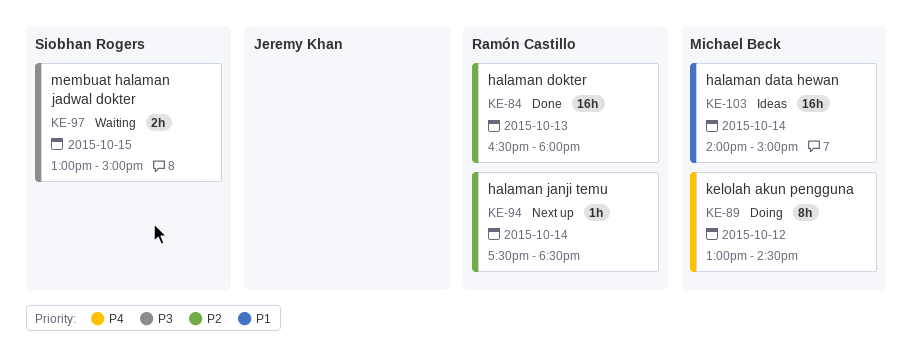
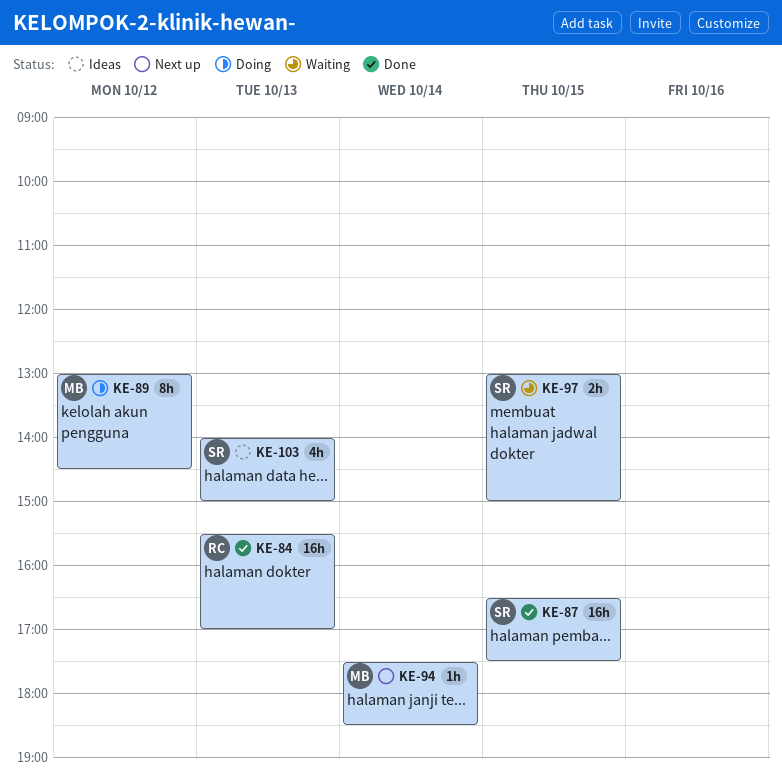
KE-84, begins: 16:30 -> 15:30
KE-84, ends: 18:00 -> 17:00
KE-87: none -> present
KE-94, owner: Ramón Castillo -> Michael Beck
KE-103, owner: Michael Beck -> Siobhan Rogers
KE-103, estimate: 16h -> 4h
KE-103, day: Oct 14 -> Oct 13

